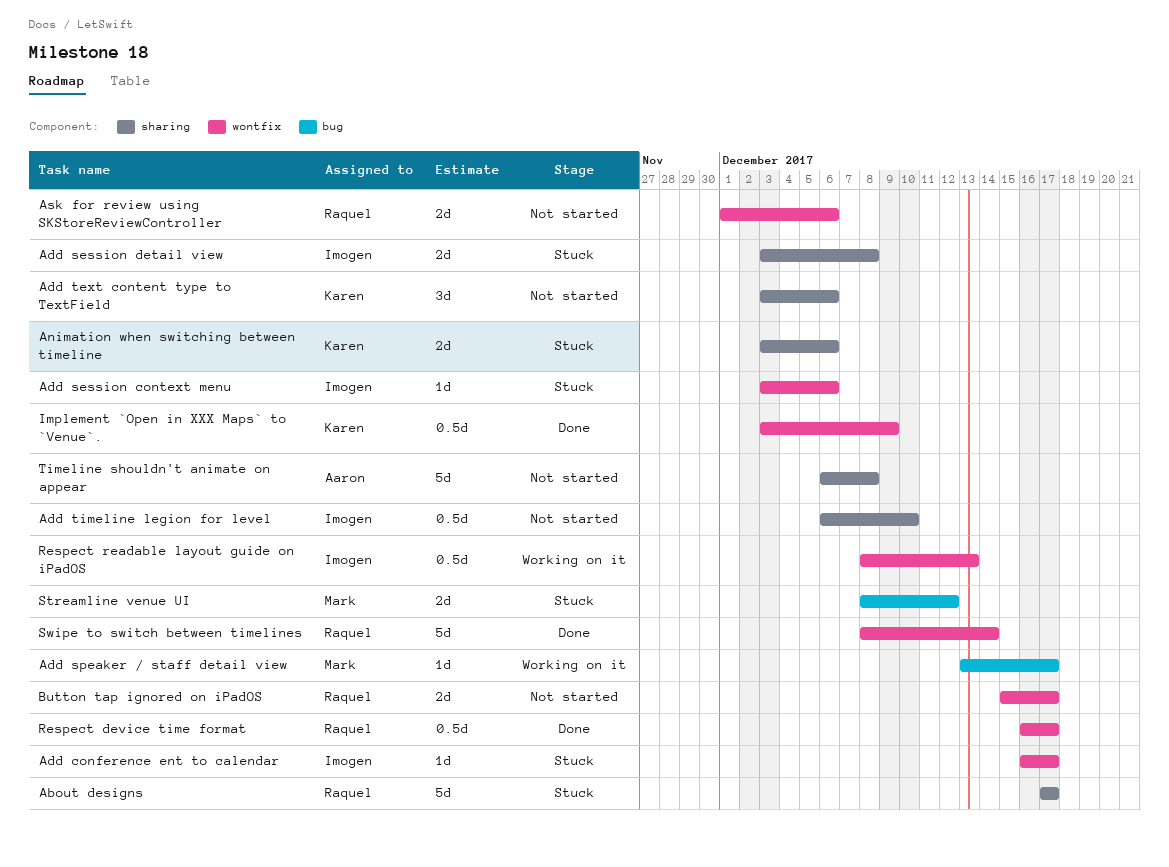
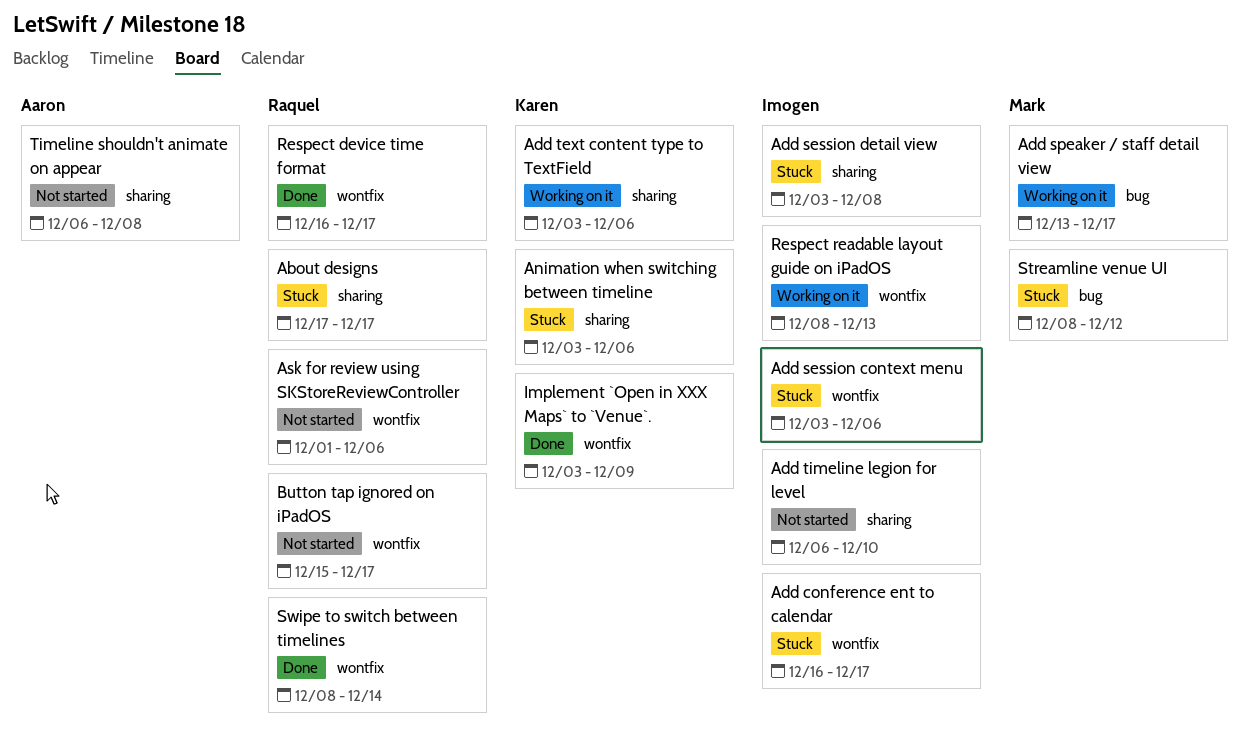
Add text content type to TextField, status: Not started -> Working on it

